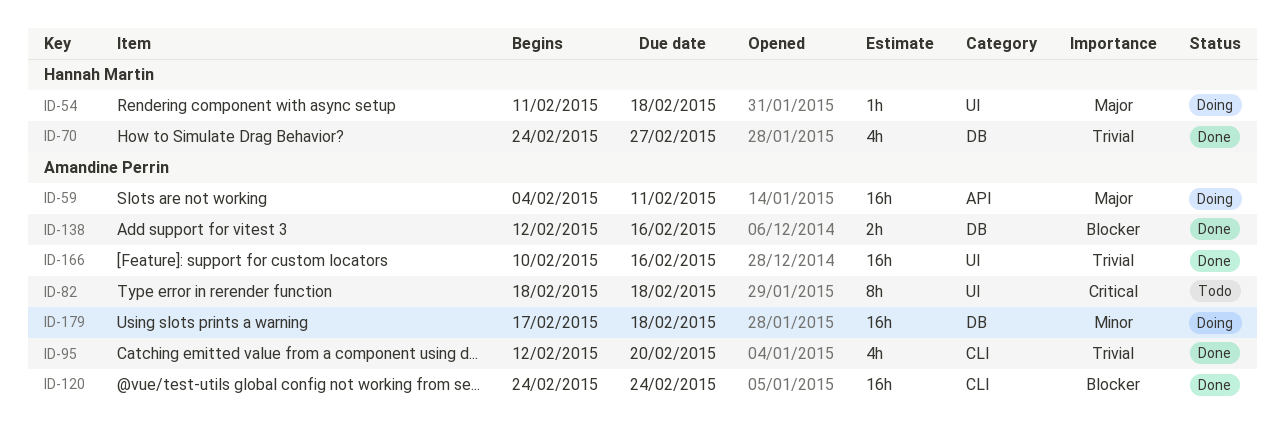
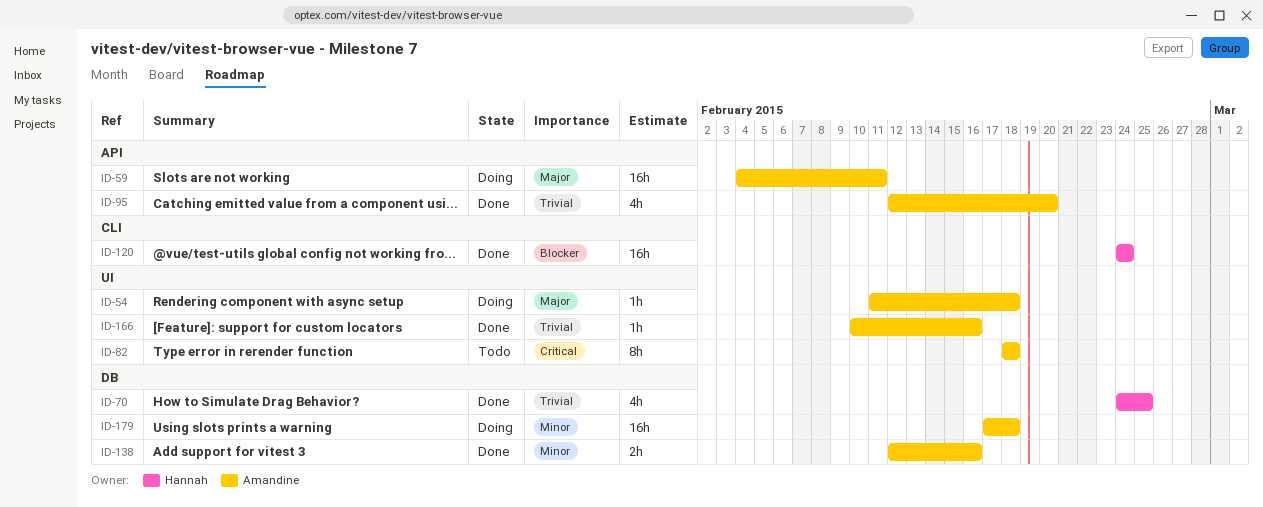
ID-54, owner: Hannah Martin -> Amandine Perrin
ID-70, due: Feb 27 -> Feb 25
ID-95, label: CLI -> API
ID-120, owner: Amandine Perrin -> Hannah Martin
ID-138, priority: Blocker -> Minor
ID-166, estimate: 16h -> 1h

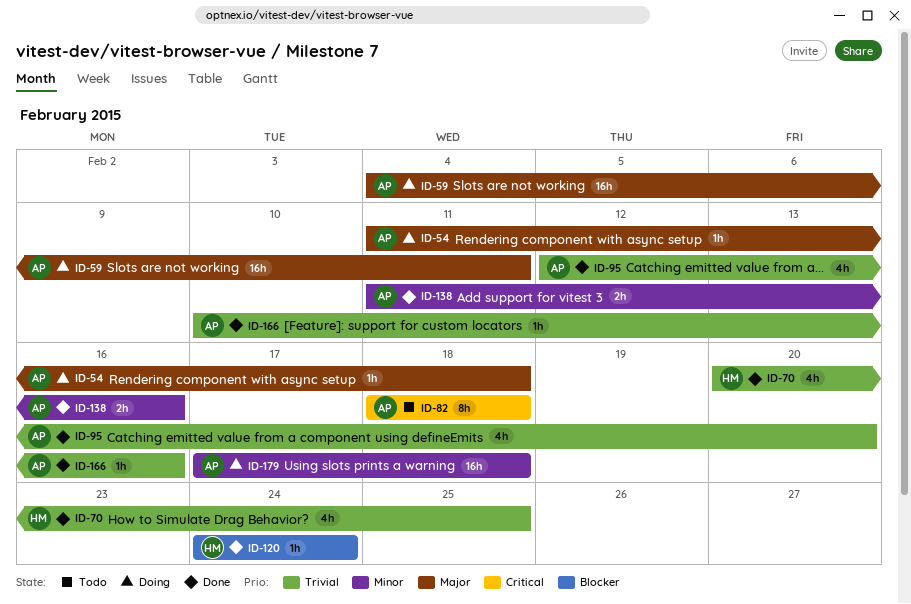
ID-70, start: Feb 24 -> Feb 20
ID-120, estimate: 16h -> 1h
ID-138, start: Feb 12 -> Feb 11

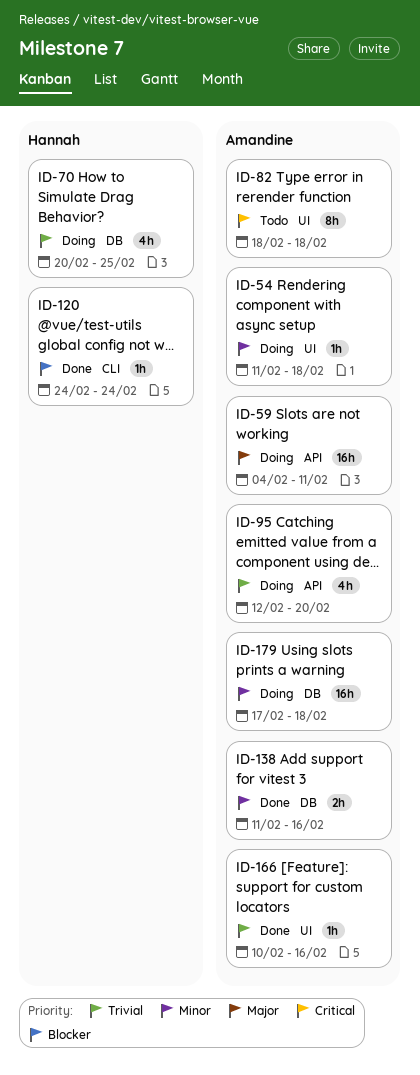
ID-54, priority: Major -> Minor
ID-70, status: Done -> Doing
ID-95, status: Done -> Doing

